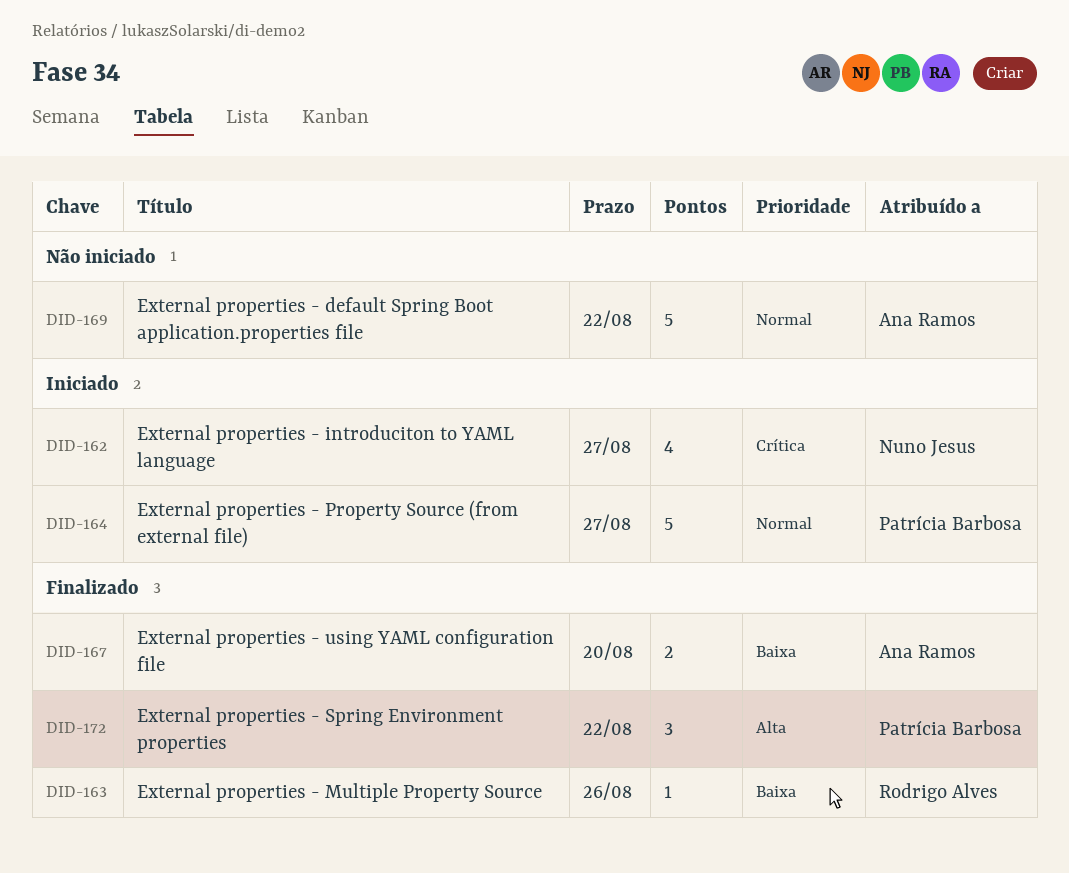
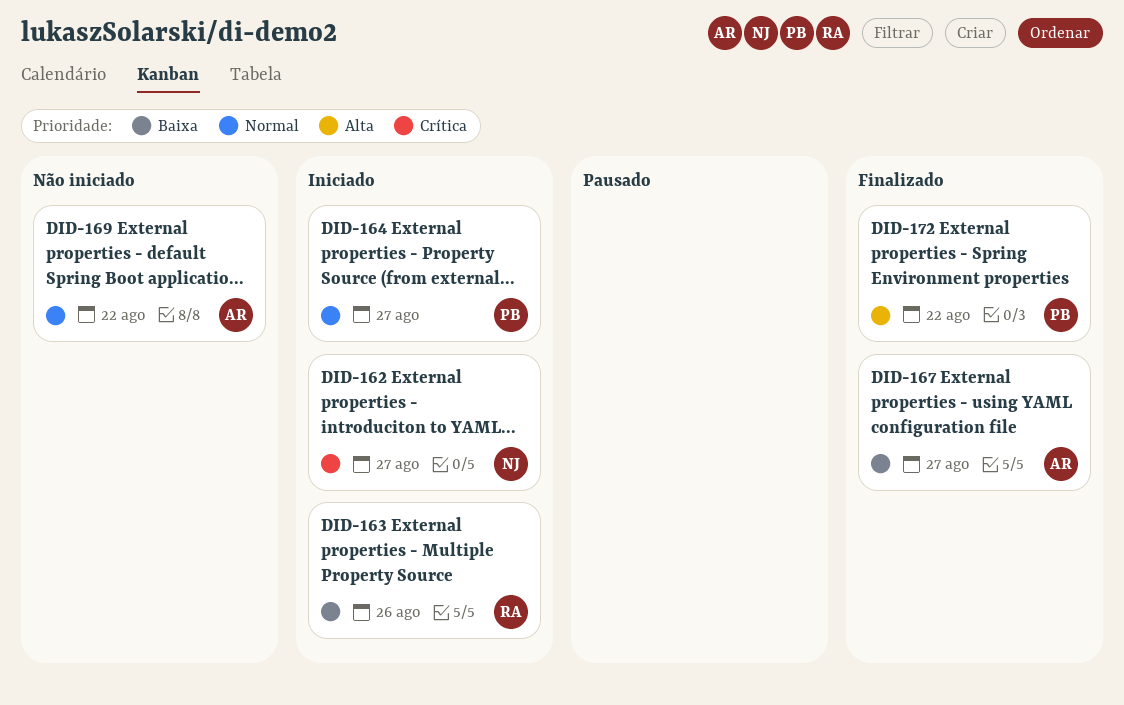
DID-163, status: Finalizado -> Iniciado
DID-167, due: Aug 20 -> Aug 27

